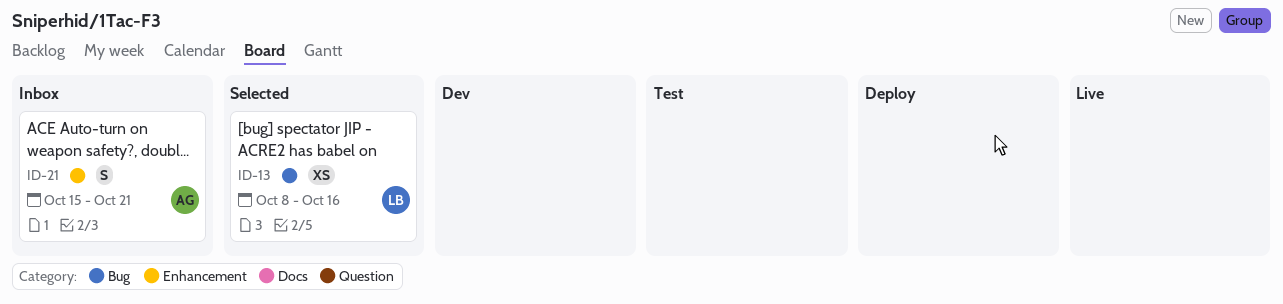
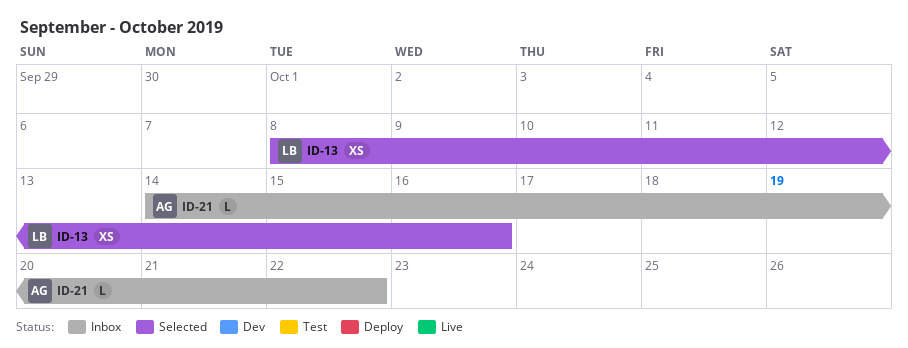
ID-21, estimate: S -> L
ID-21, start: Oct 15 -> Oct 14
ID-21, due: Oct 21 -> Oct 22

